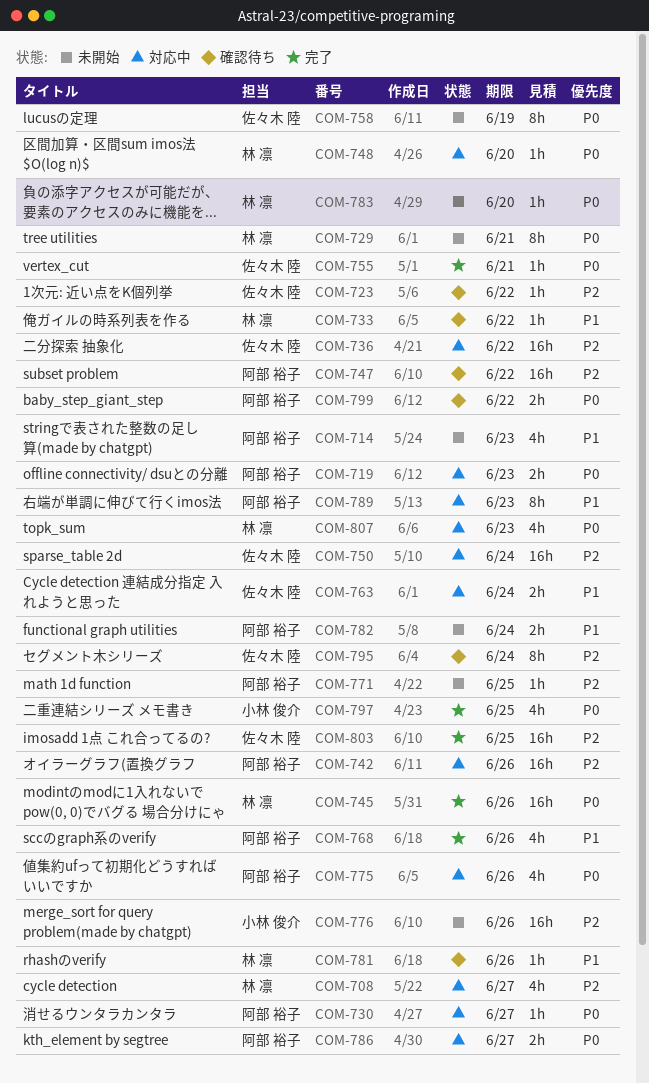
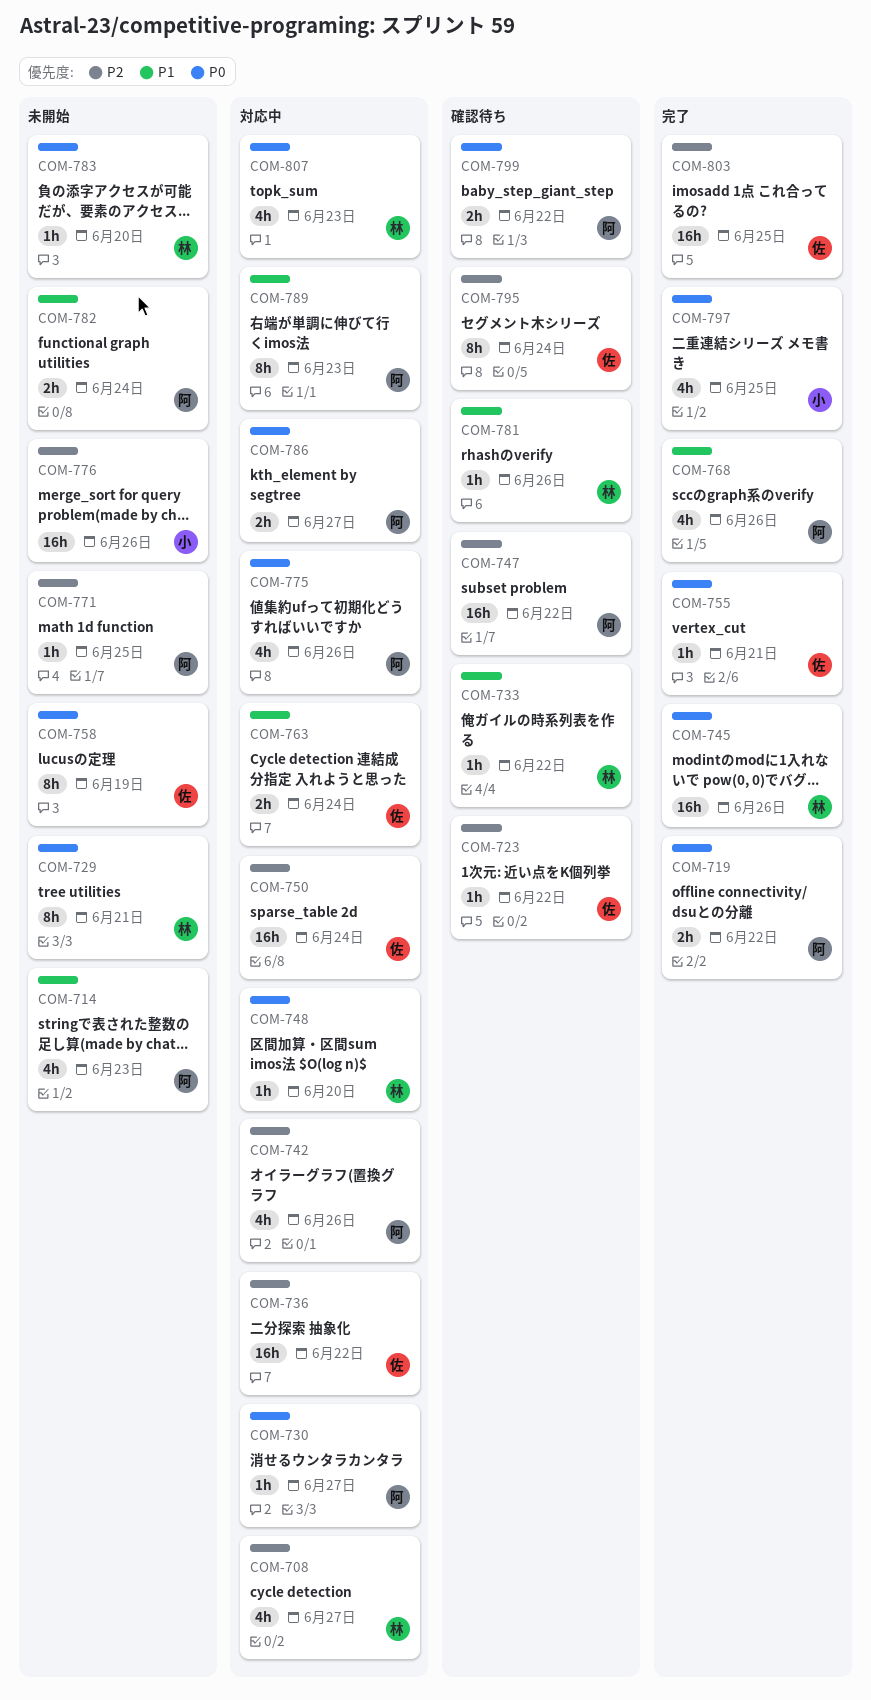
COM-719, status: 対応中 -> 完了
COM-719, due: Jun 23 -> Jun 22
COM-742, estimate: 16h -> 4h

